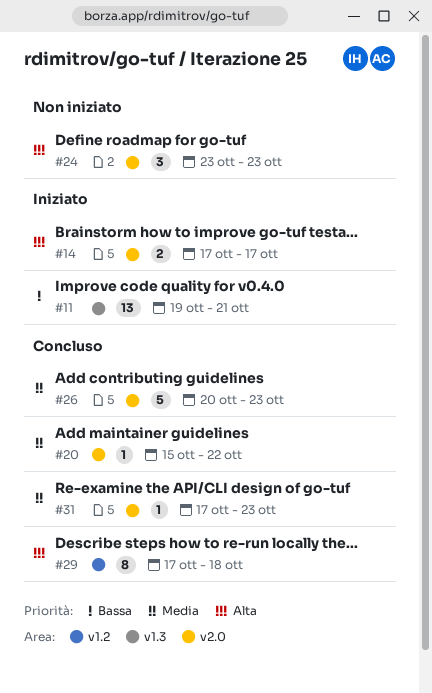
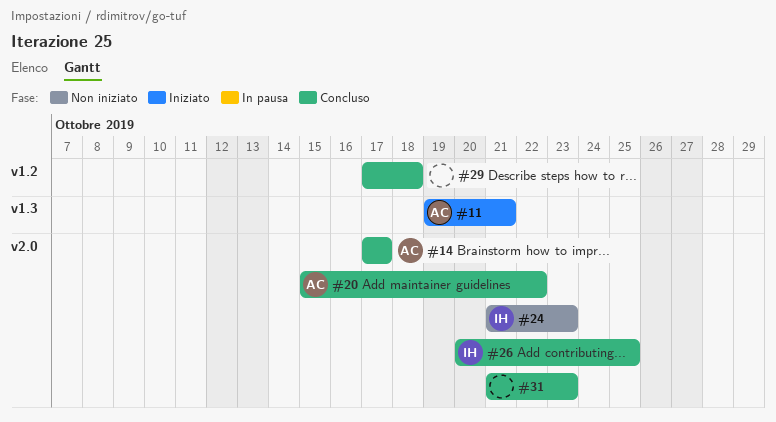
#14, status: Iniziato -> Concluso
#24, start: Oct 23 -> Oct 21
#26, due: Oct 23 -> Oct 25
#31, start: Oct 17 -> Oct 21

